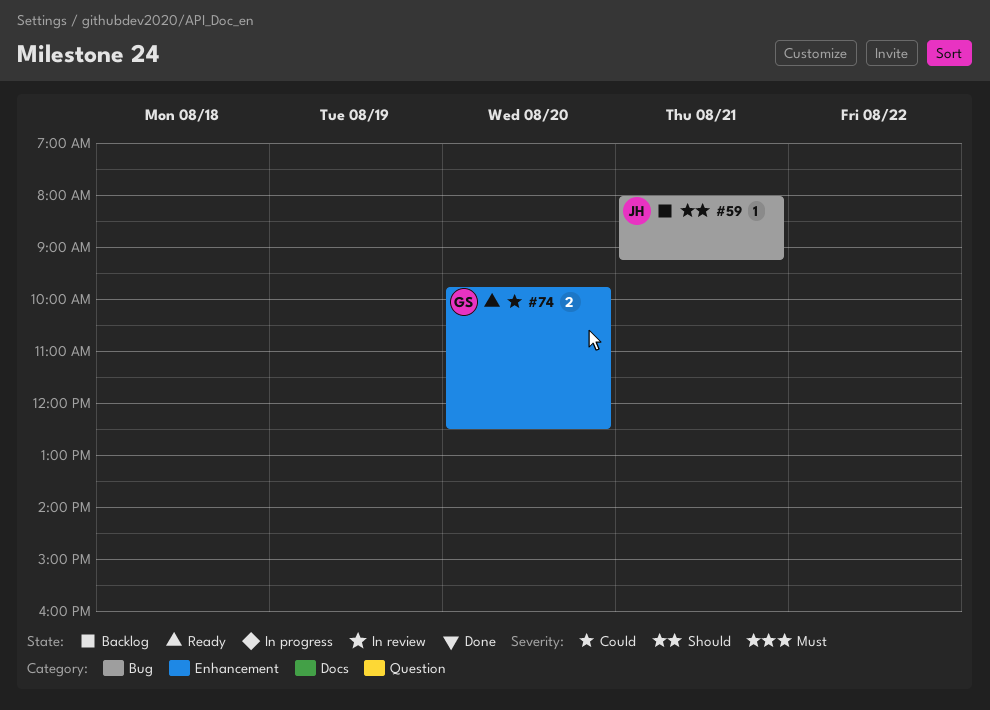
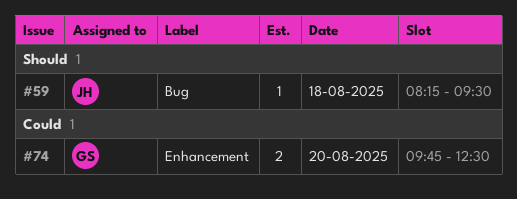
#59, day: Aug 21 -> Aug 18
#59, begins: 08:00 -> 08:15
#59, ends: 09:15 -> 09:30

